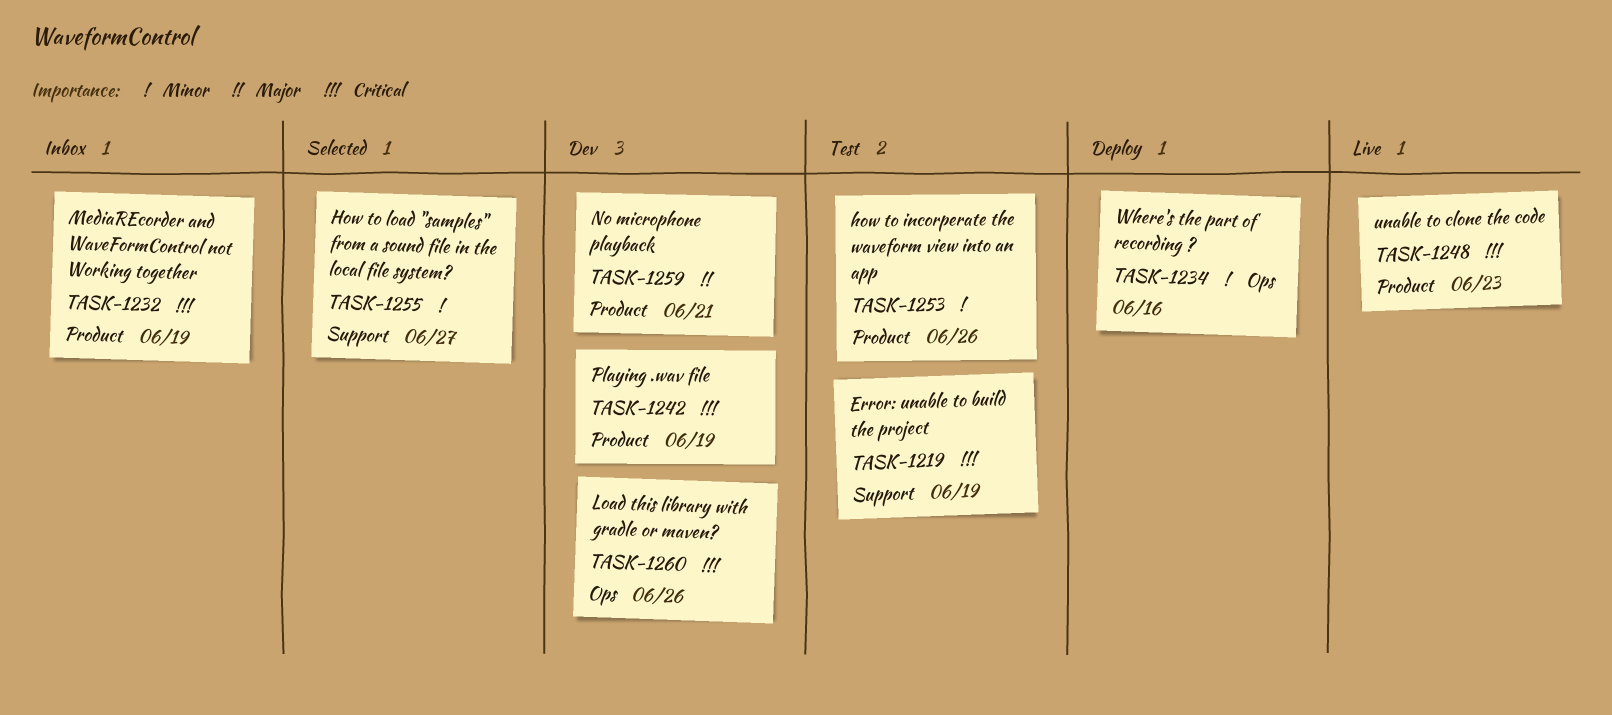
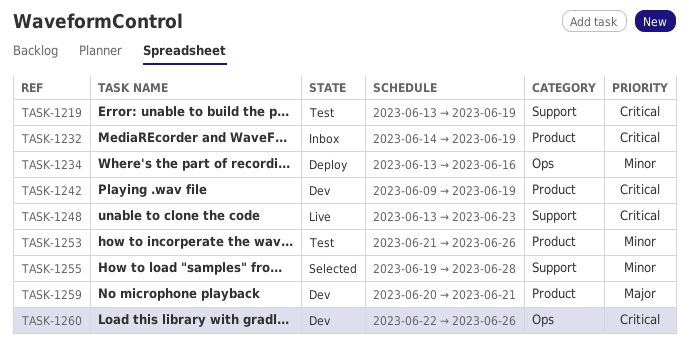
TASK-1248, label: Product -> Support
TASK-1255, due: Jun 27 -> Jun 28

